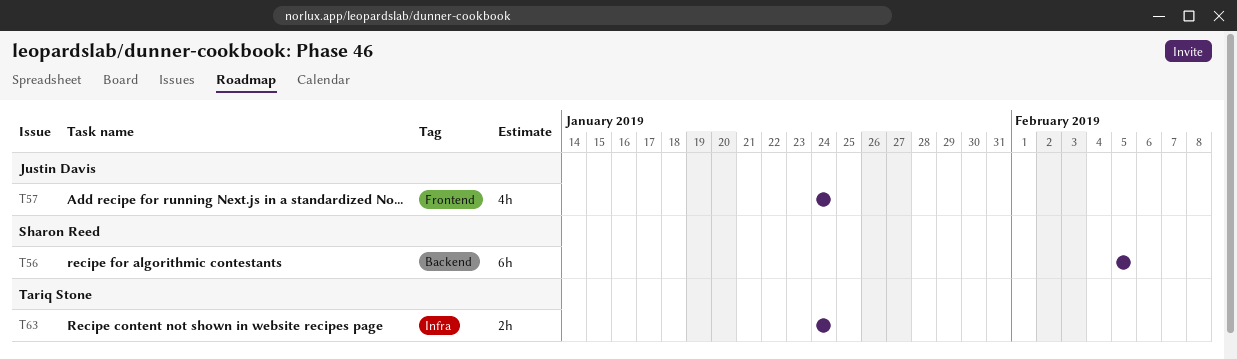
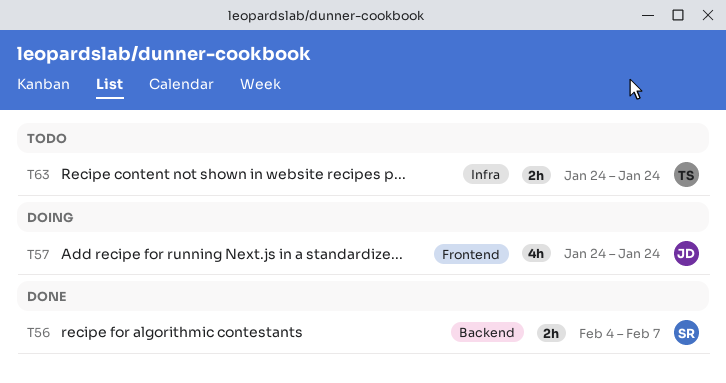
T56, estimate: 6h -> 2h
T56, start: Feb 5 -> Feb 4
T56, due: Feb 5 -> Feb 7

